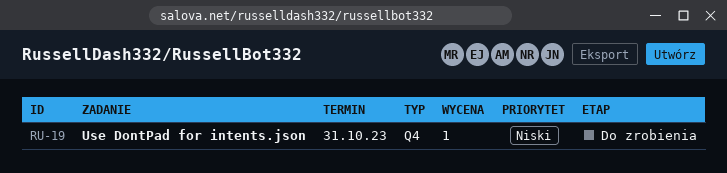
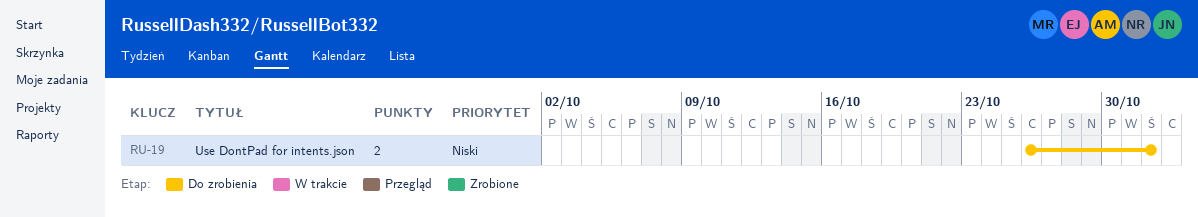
RU-19, estimate: 1 -> 2
RU-19, due: Oct 31 -> Nov 1

